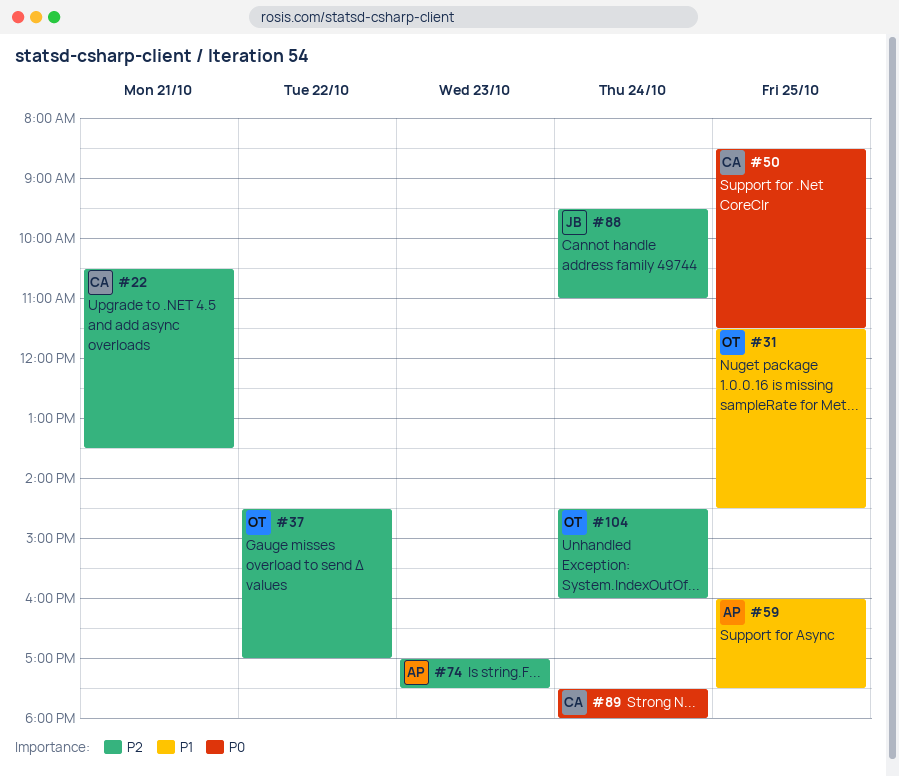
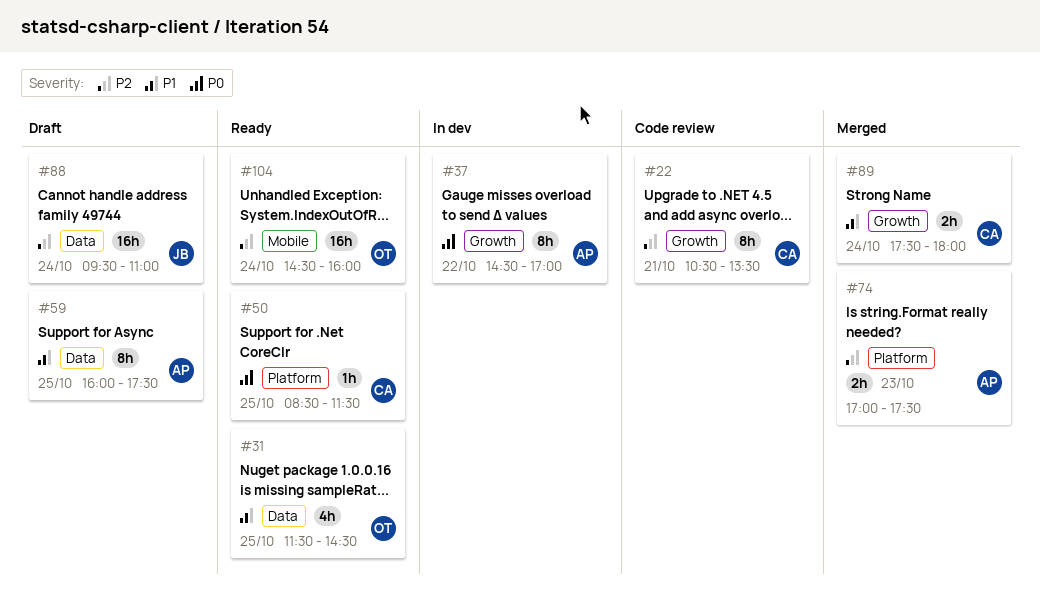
#37, owner: OT -> AP
#37, priority: P2 -> P0
#89, priority: P0 -> P1

